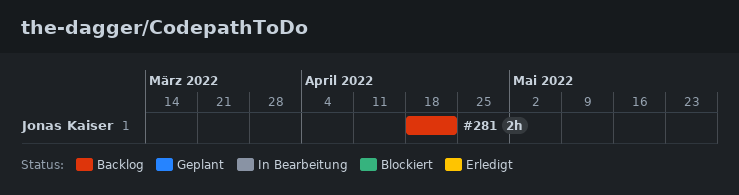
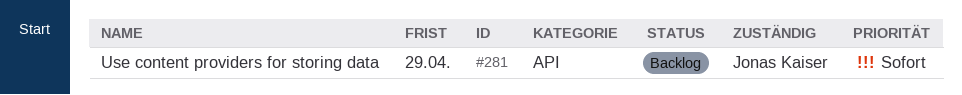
#281, due: Apr 22 -> Apr 29

